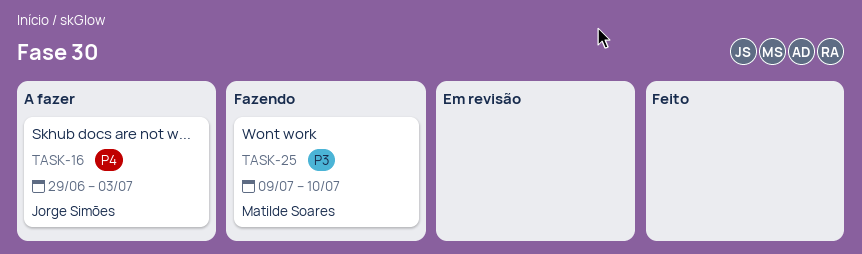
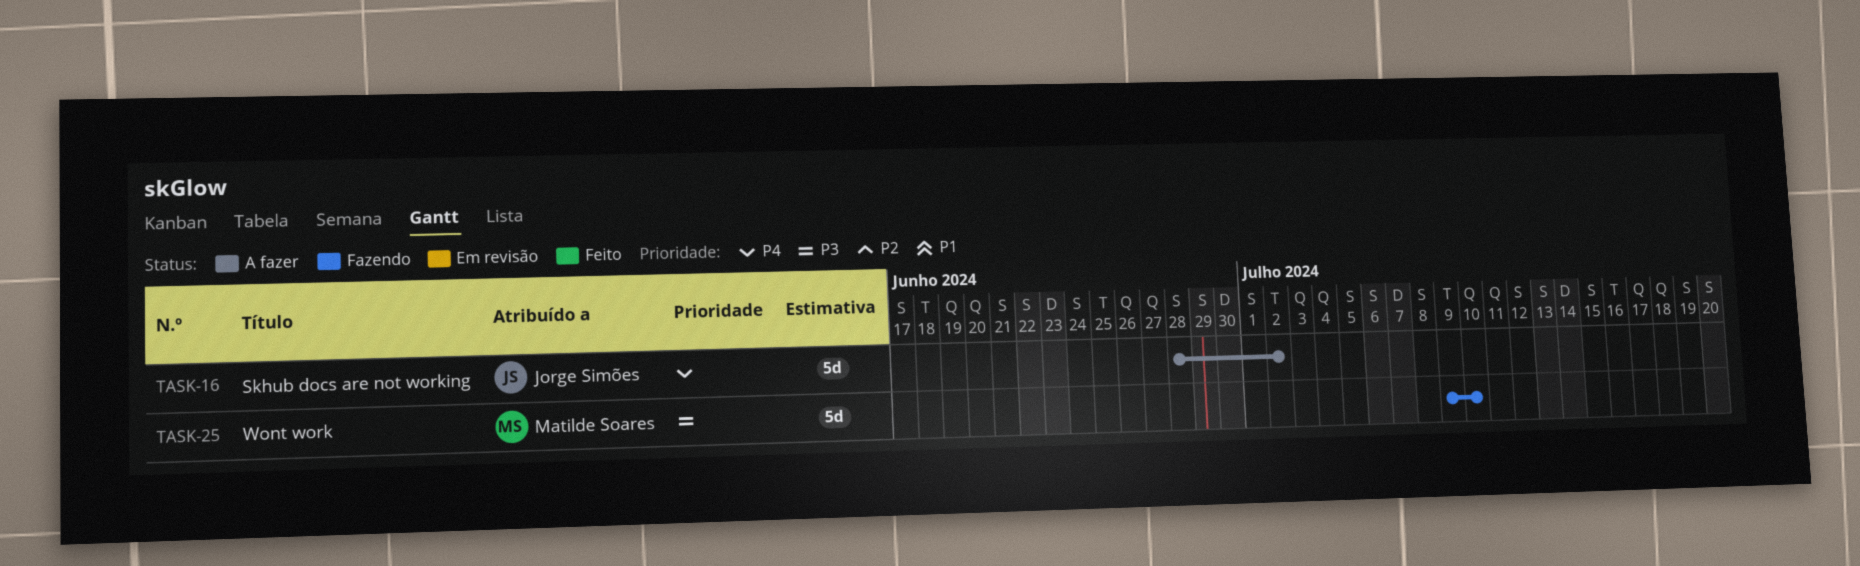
TASK-16, start: Jun 29 -> Jun 28
TASK-16, due: Jul 3 -> Jul 2

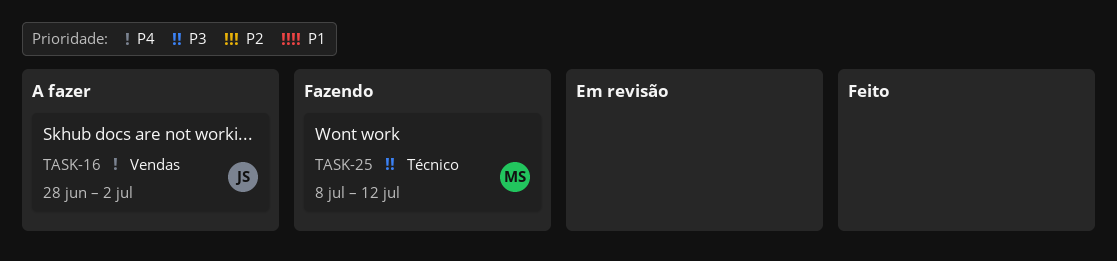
TASK-25, start: Jul 9 -> Jul 8
TASK-25, due: Jul 10 -> Jul 12

